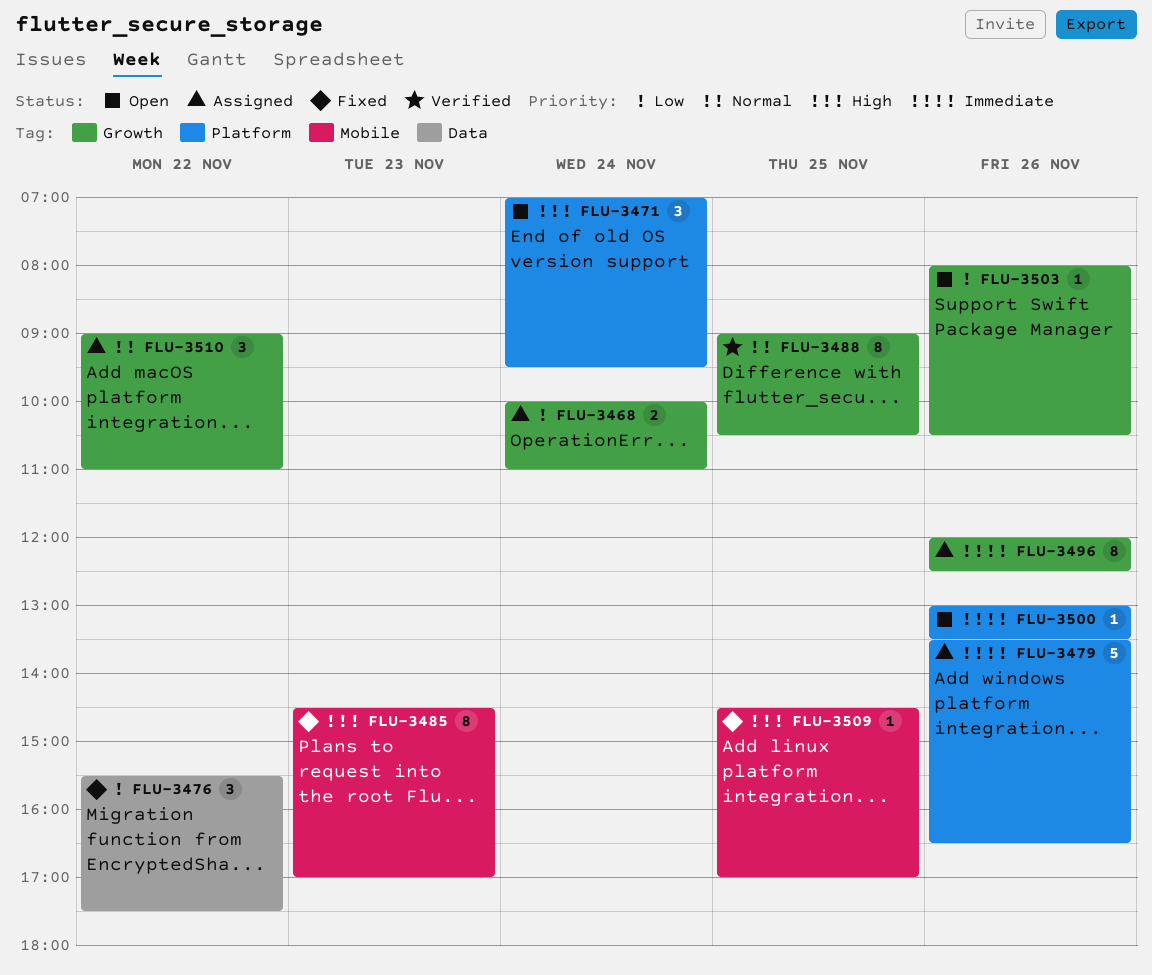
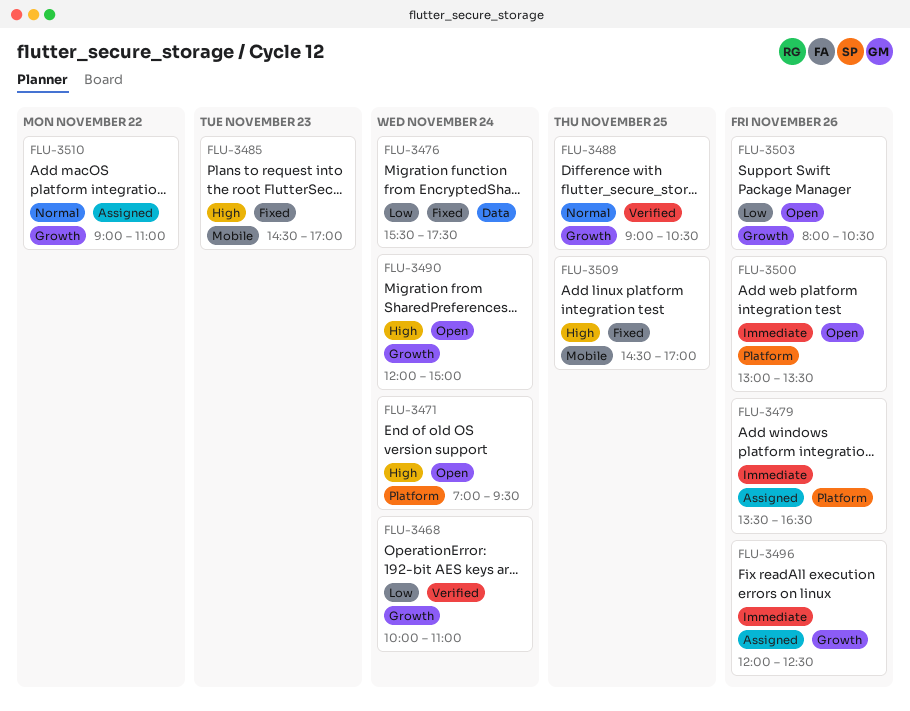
FLU-3468, status: Assigned -> Verified
FLU-3476, day: Nov 22 -> Nov 24
FLU-3490: none -> present

